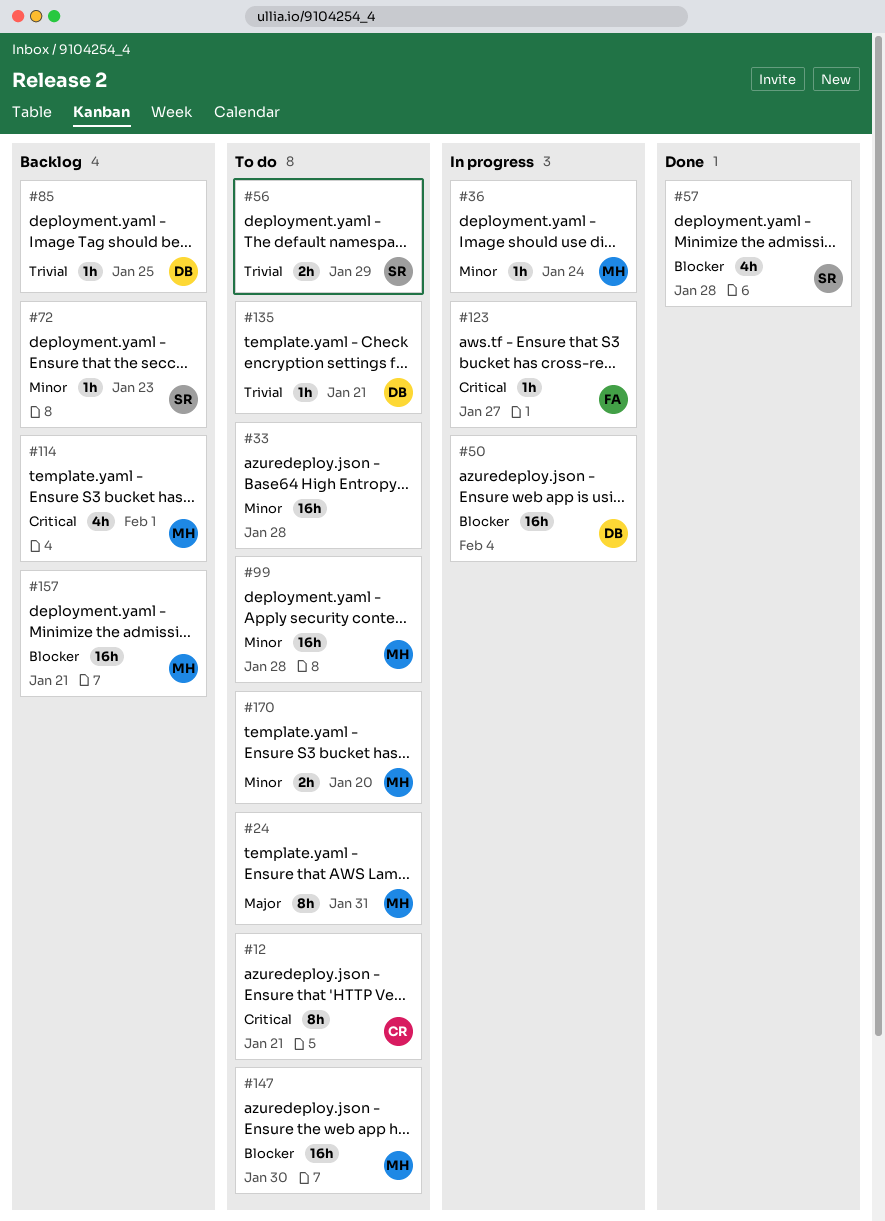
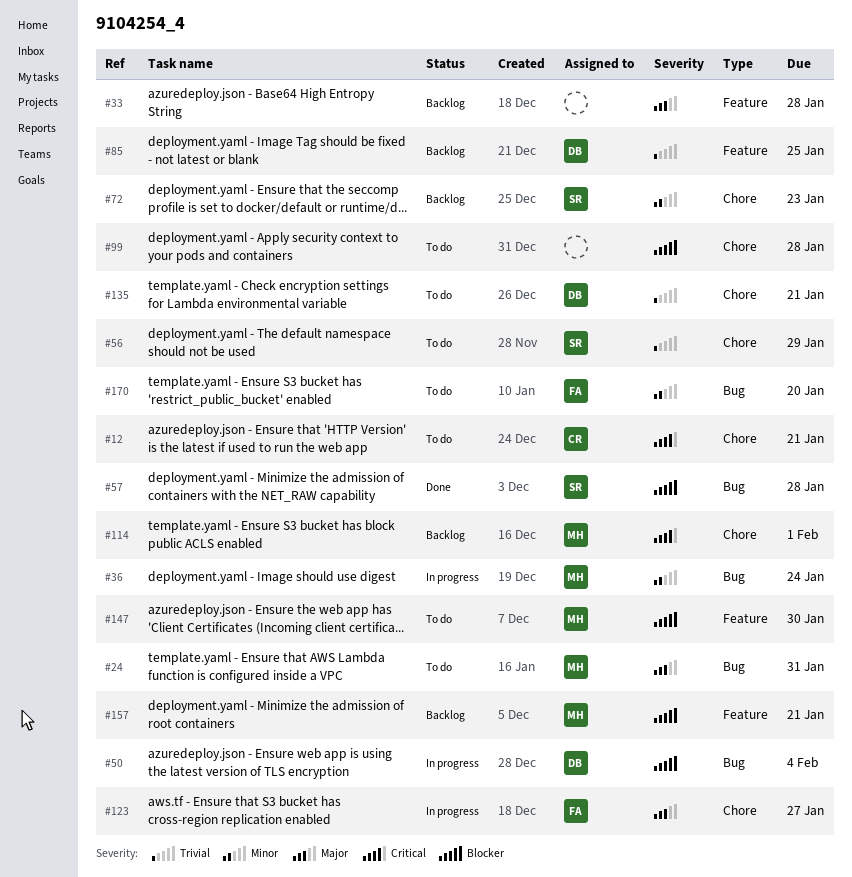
#33, status: To do -> Backlog
#33, priority: Minor -> Major
#99, owner: MH -> none
#99, priority: Minor -> Blocker
#123, priority: Critical -> Major
#170, owner: MH -> FA

